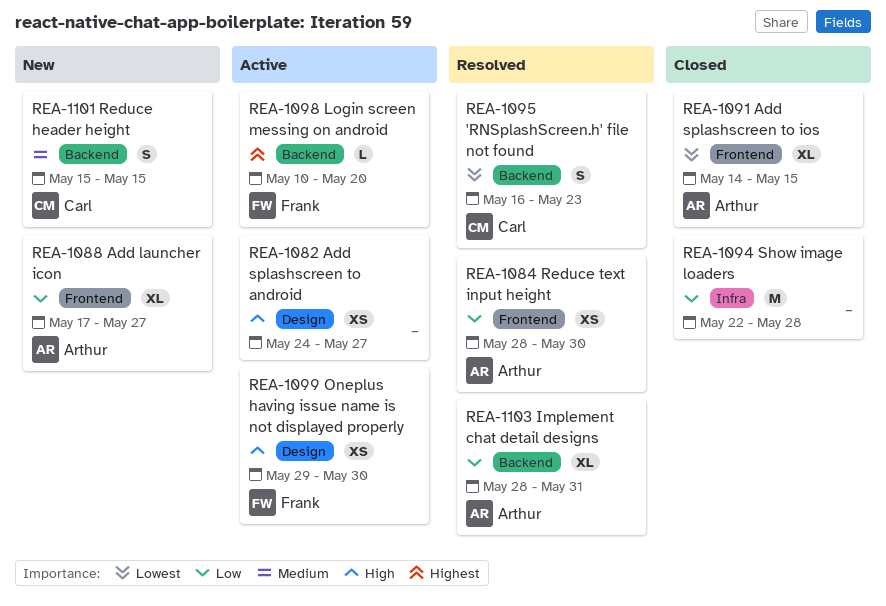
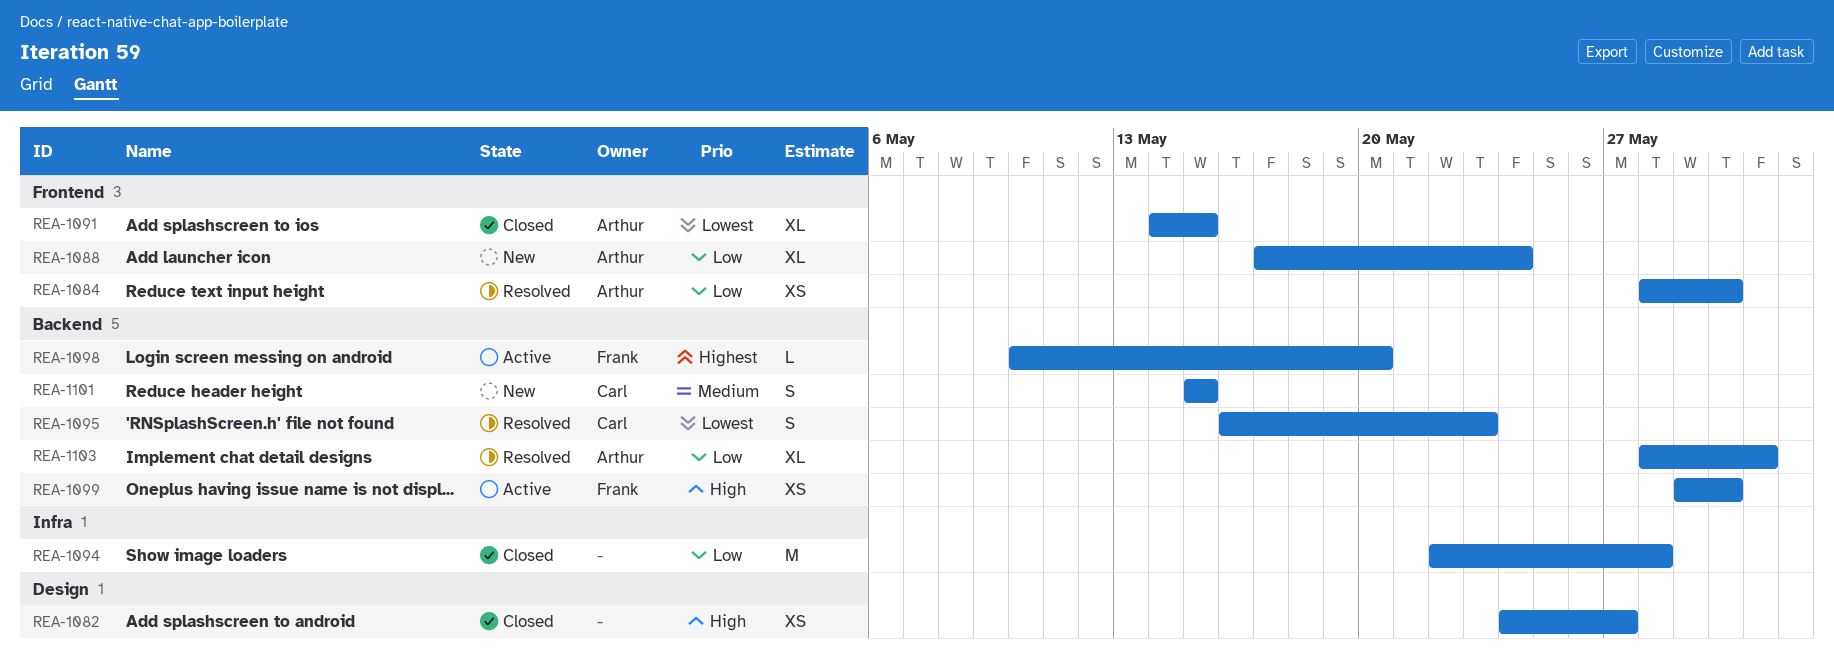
REA-1082, status: Active -> Closed
REA-1088, due: May 27 -> May 24
REA-1099, label: Design -> Backend

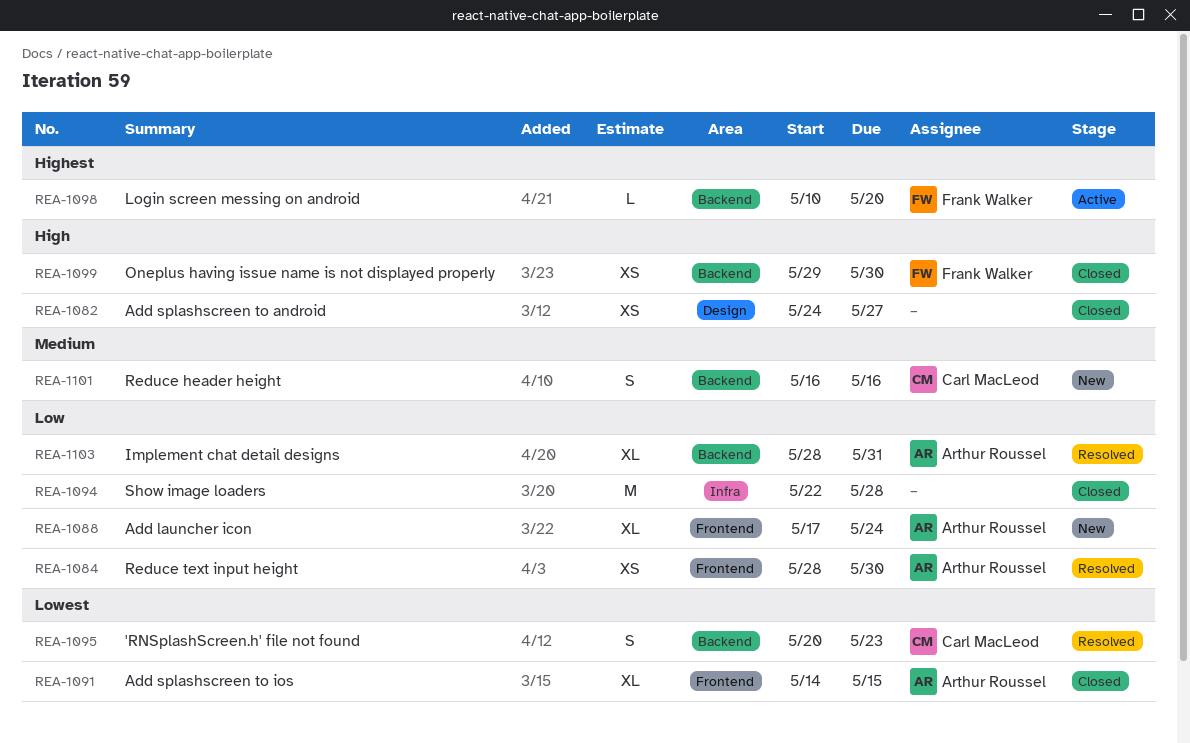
REA-1095, start: May 16 -> May 20
REA-1099, status: Active -> Closed
REA-1101, start: May 15 -> May 16
REA-1101, due: May 15 -> May 16

